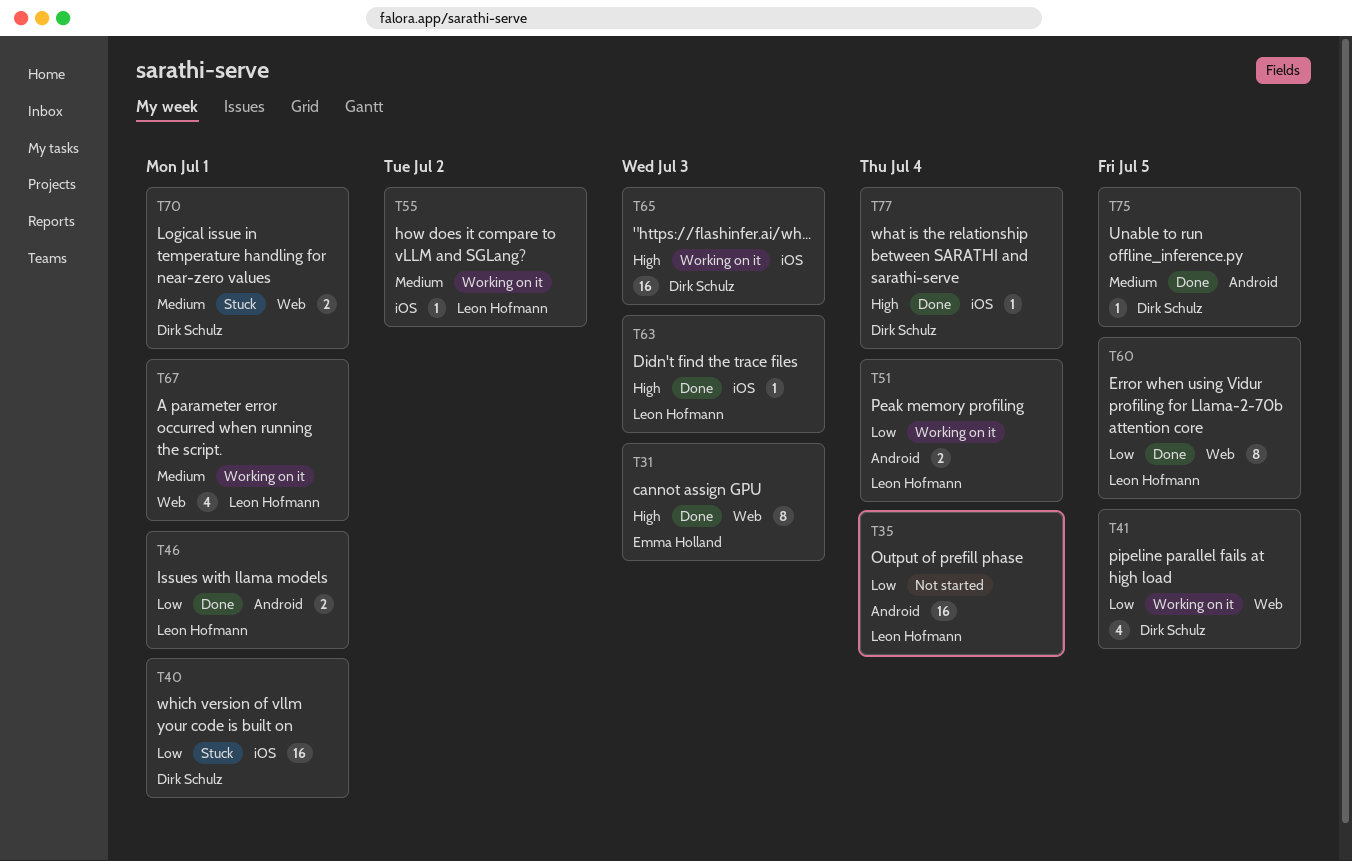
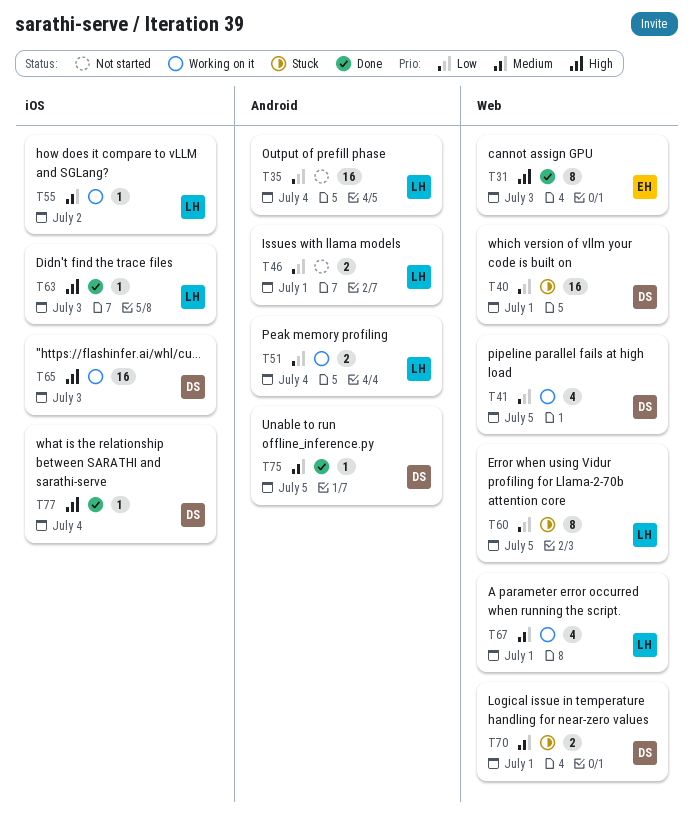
T40, label: iOS -> Web
T46, status: Done -> Not started
T60, status: Done -> Stuck

